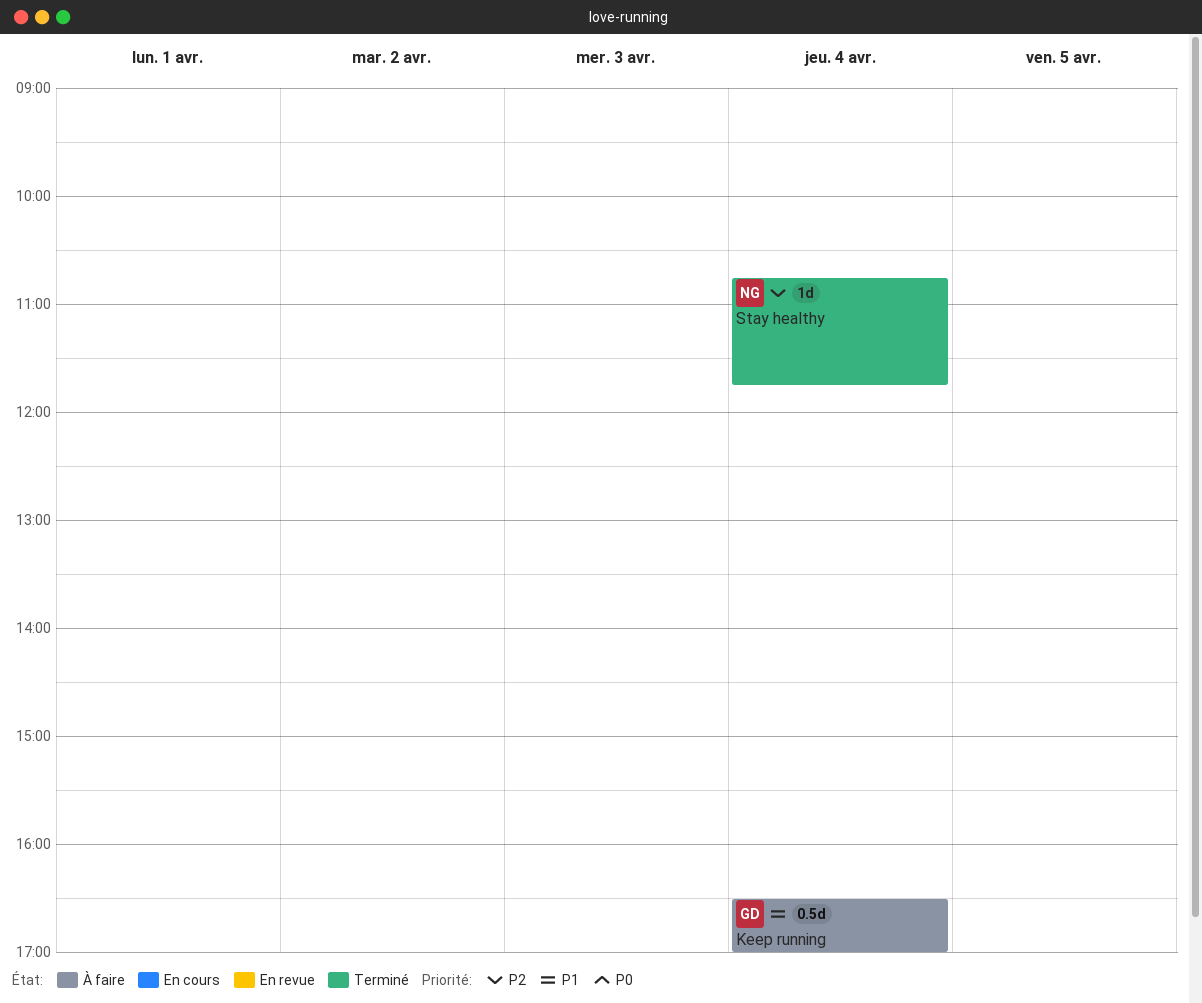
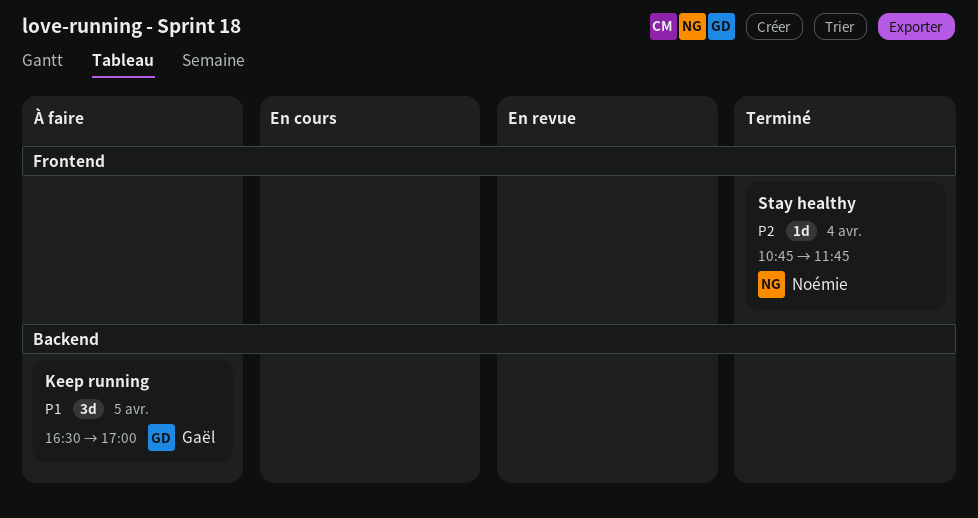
Keep running, estimate: 0.5d -> 3d
Keep running, day: Apr 4 -> Apr 5

